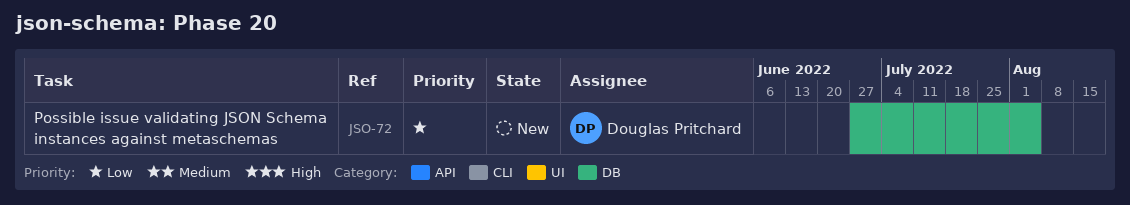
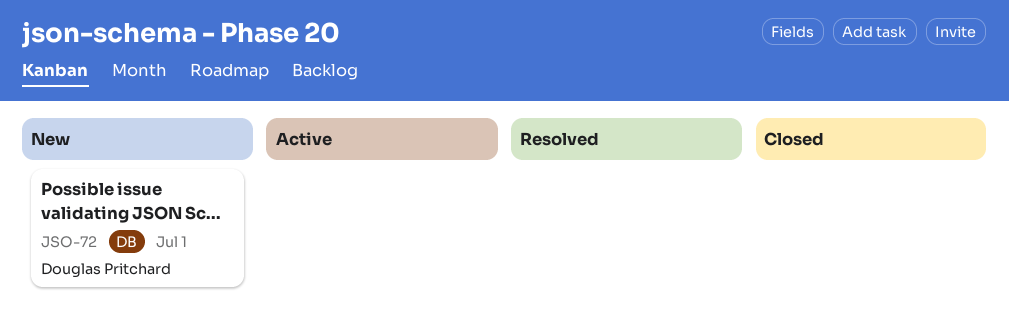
JSO-72, due: Aug 5 -> Jul 1

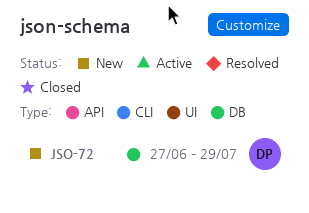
JSO-72, due: Jul 1 -> Jul 29

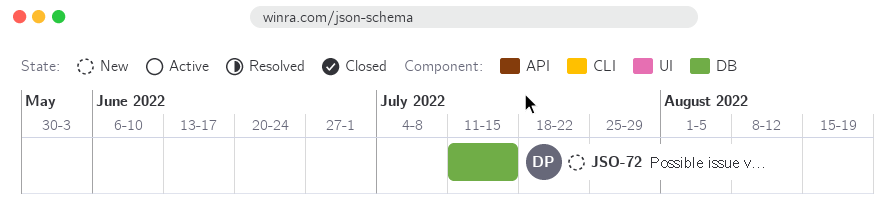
JSO-72, start: Jun 27 -> Jul 11
JSO-72, due: Jul 29 -> Jul 15

